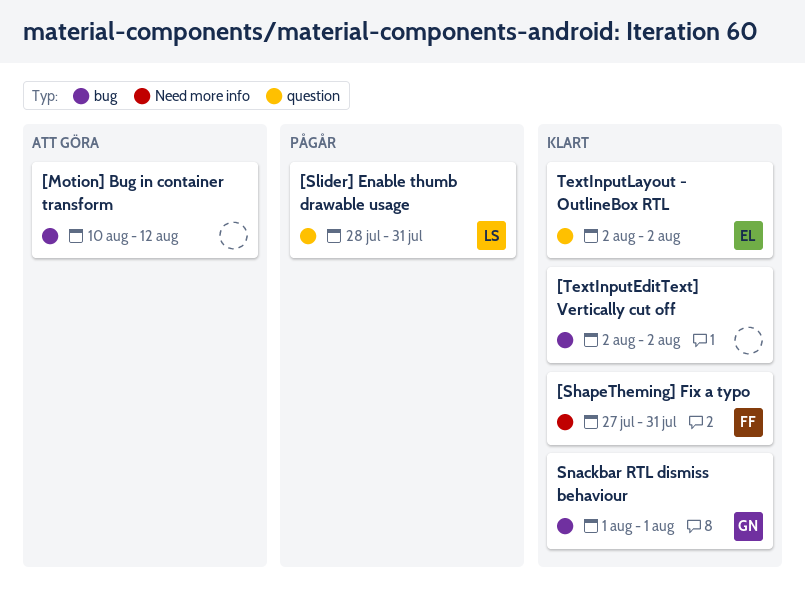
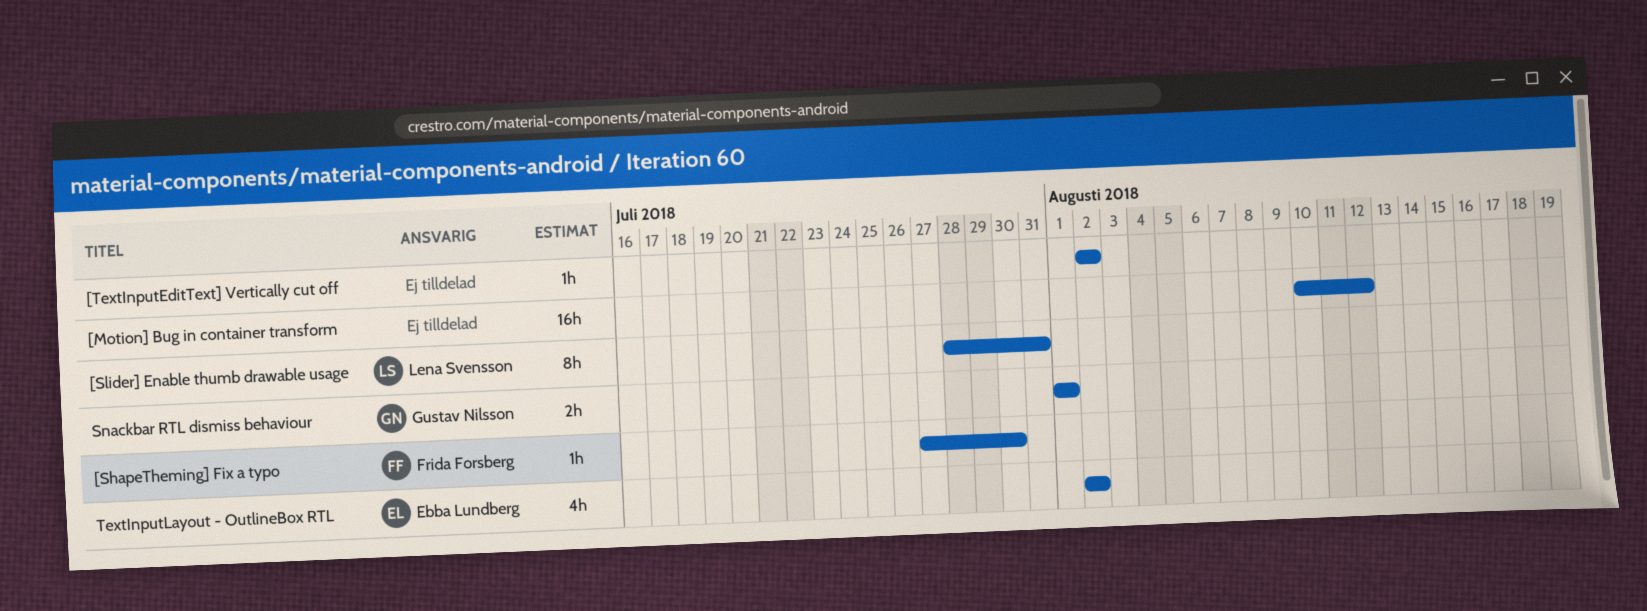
[ShapeTheming] Fix a typo, due: Jul 31 -> Jul 30

